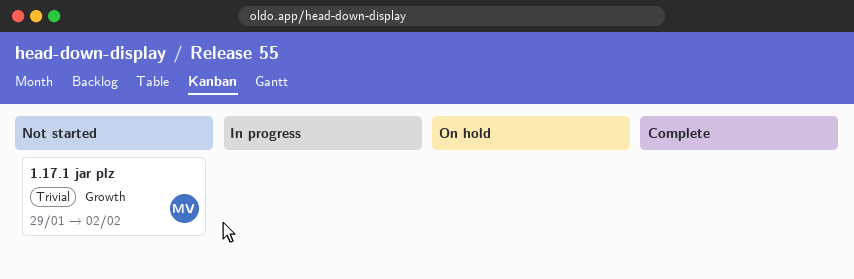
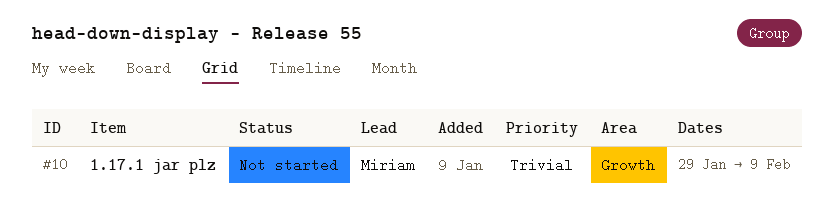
1.17.1 jar plz, due: Feb 2 -> Feb 9

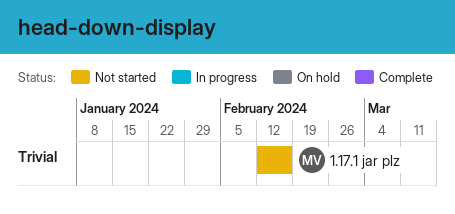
1.17.1 jar plz, start: Jan 29 -> Feb 12
1.17.1 jar plz, due: Feb 9 -> Feb 16

